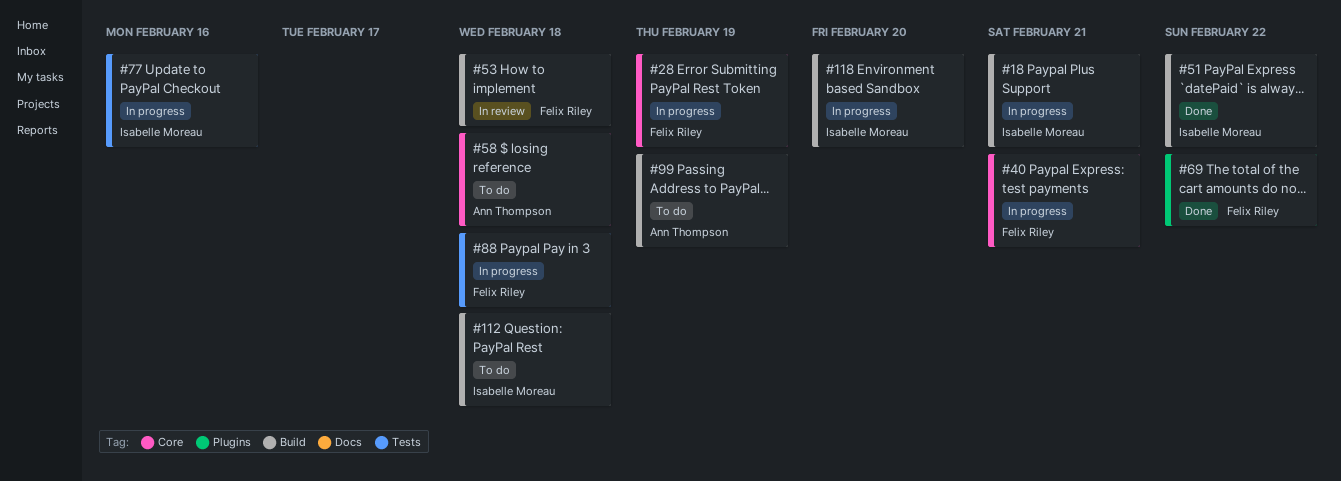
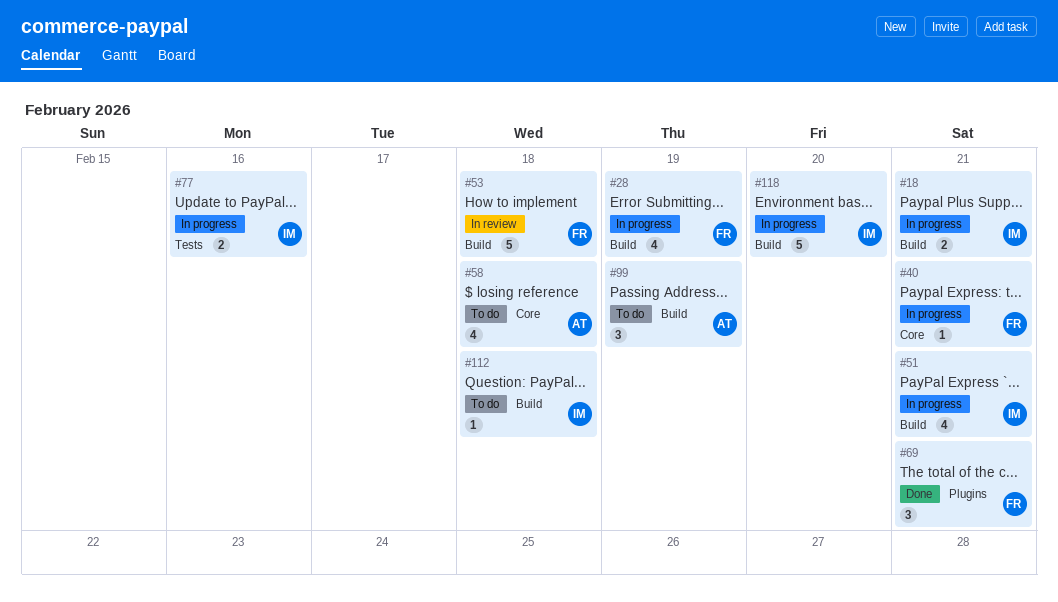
#28, label: Core -> Build
#51, status: Done -> In progress
#51, due: Feb 22 -> Feb 21
#69, due: Feb 22 -> Feb 21
#88: present -> none

